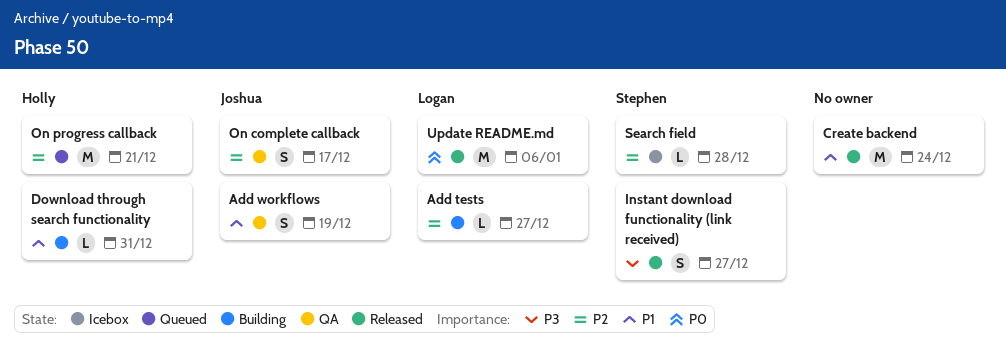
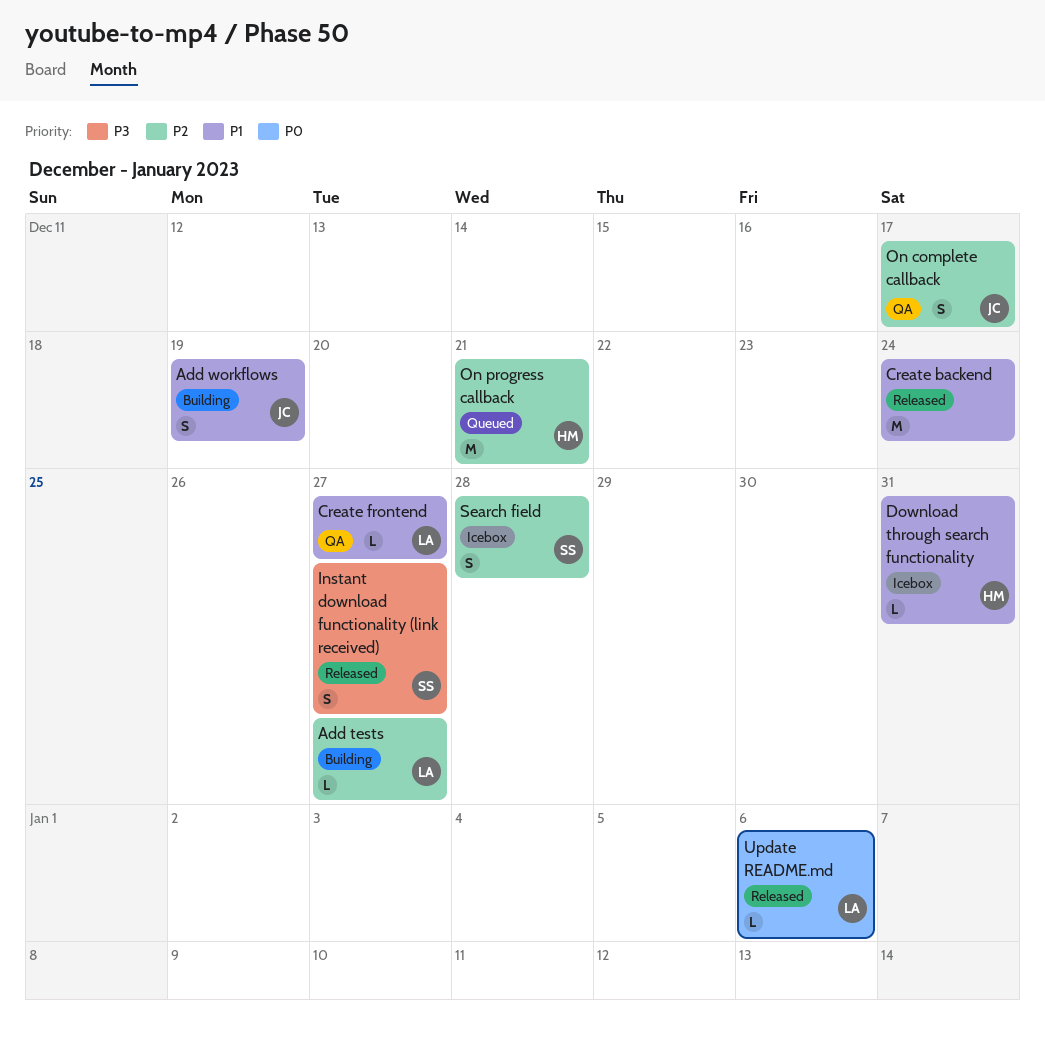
Add workflows, status: QA -> Building
Create frontend: none -> present
Download through search functionality, status: Building -> Icebox
Search field, estimate: L -> S
Update README.md, estimate: M -> L

